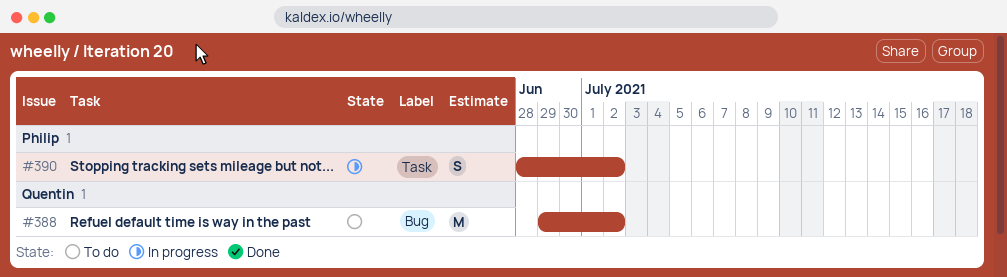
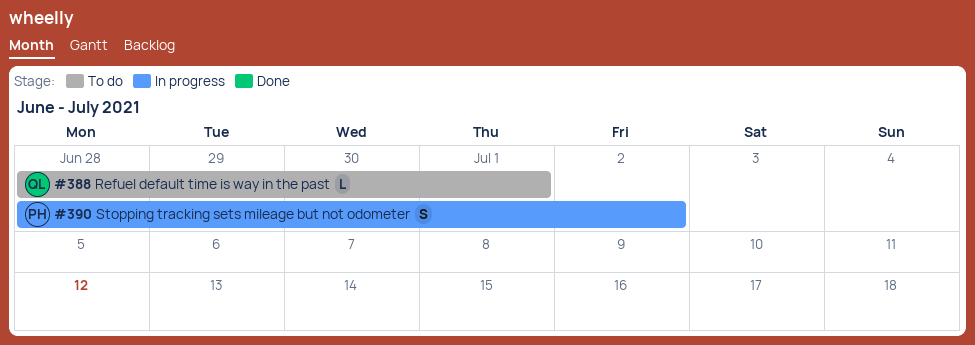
#388, estimate: M -> L
#388, start: Jun 29 -> Jun 28
#388, due: Jul 2 -> Jul 1

